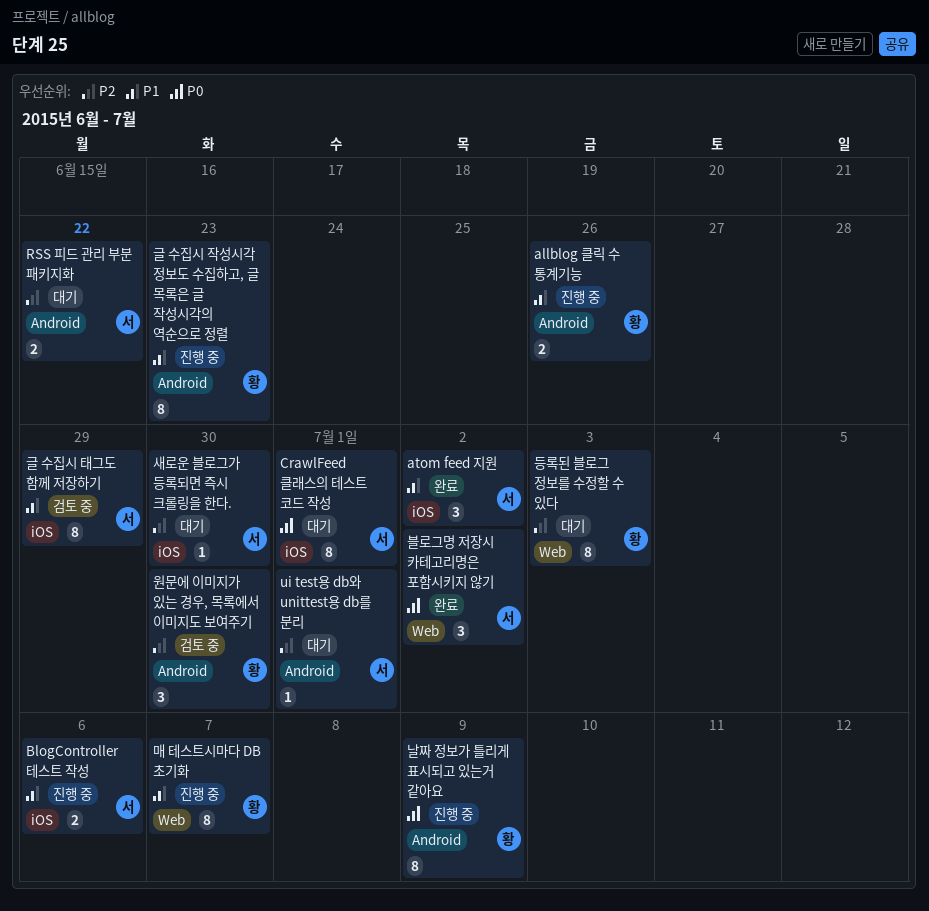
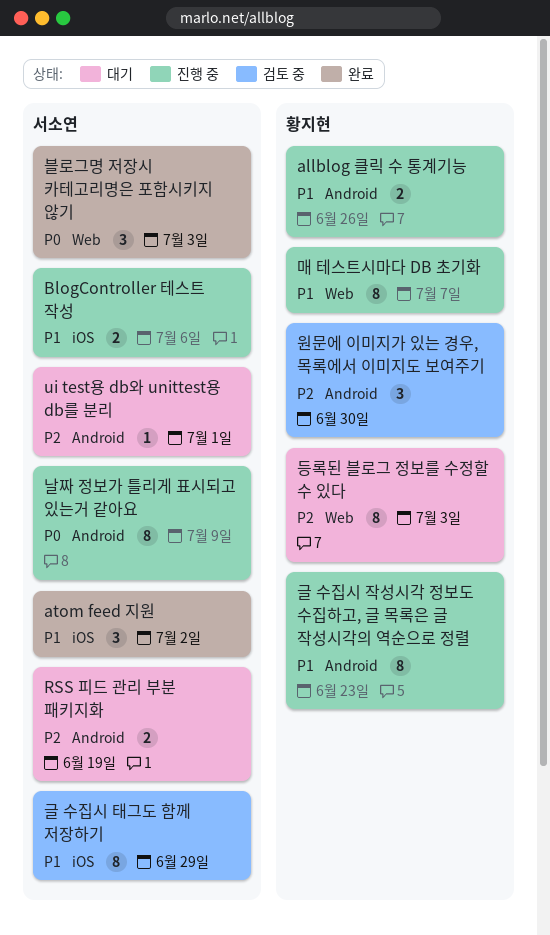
CrawlFeed 클래스의 테스트 코드 작성: present -> none
RSS 피드 관리 부분 패키지화, due: Jun 22 -> Jun 19
날짜 정보가 틀리게 표시되고 있는거 같아요, owner: 황지현 -> 서소연
블로그명 저장시 카테고리명은 포함시키지 않기, due: Jul 2 -> Jul 3
새로운 블로그가 등록되면 즉시 크롤링을 한다.: present -> none

